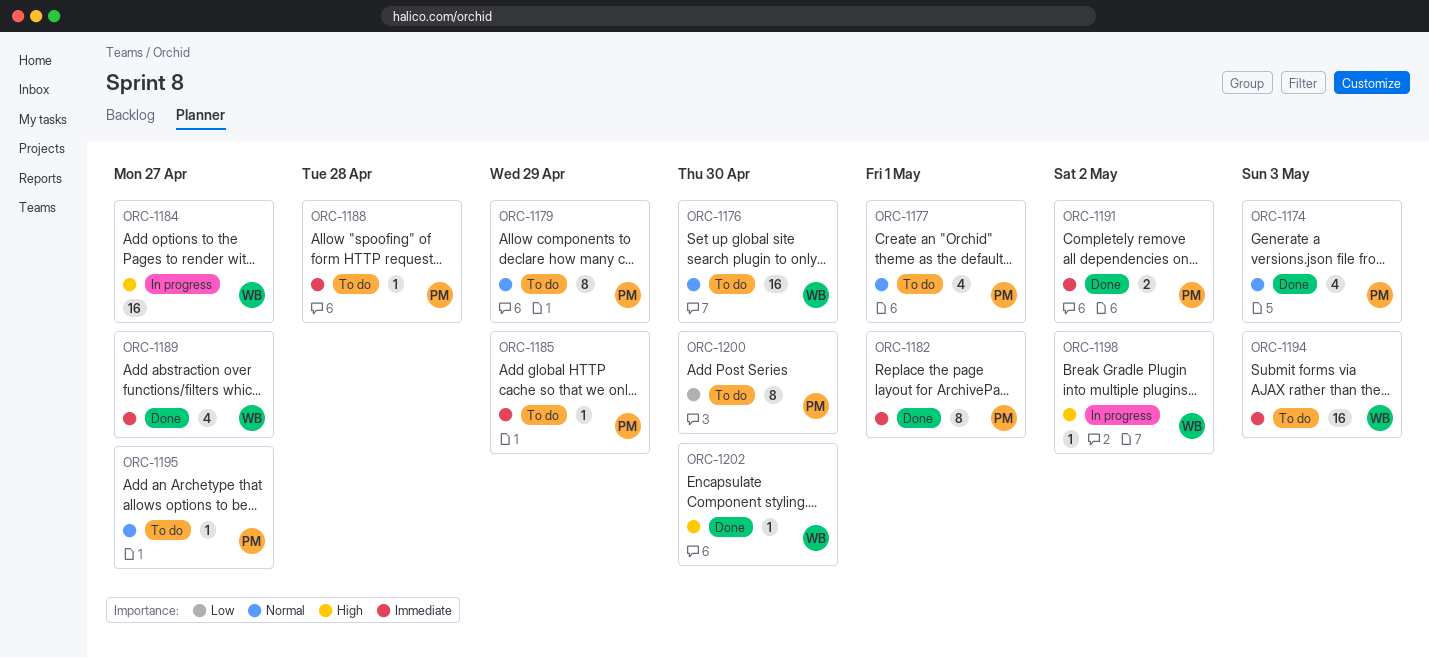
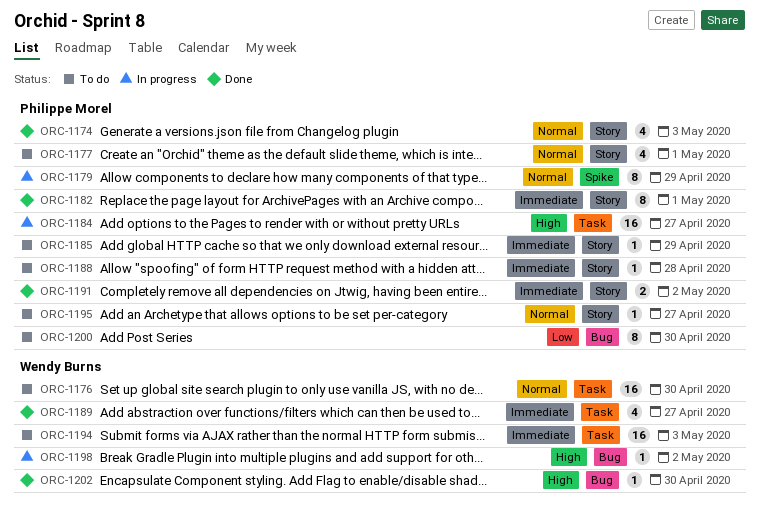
ORC-1179, status: To do -> In progress
ORC-1184, owner: Wendy Burns -> Philippe Morel

